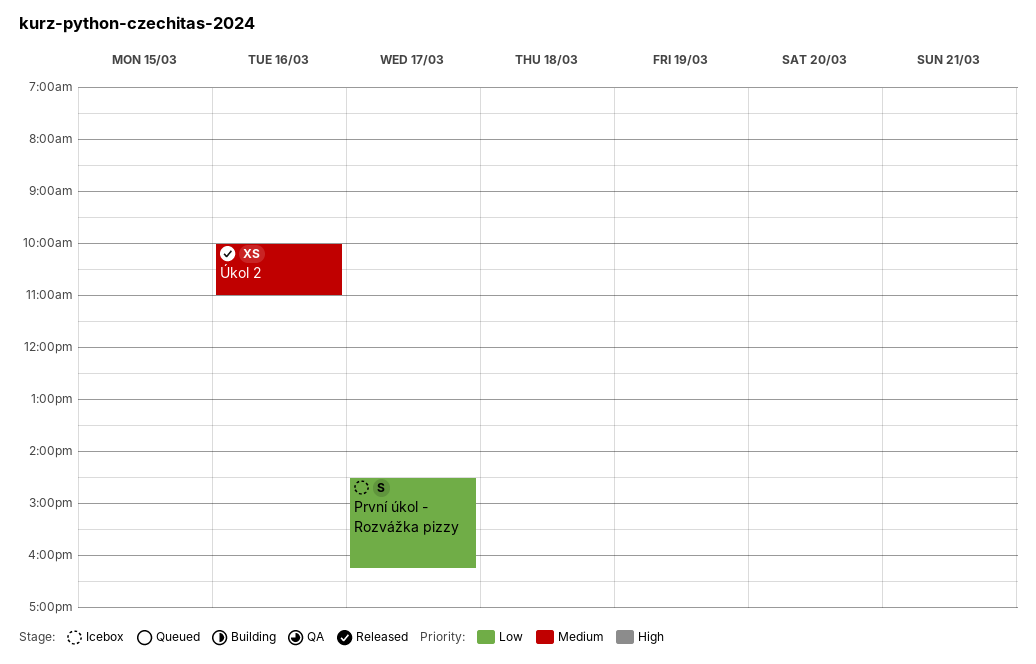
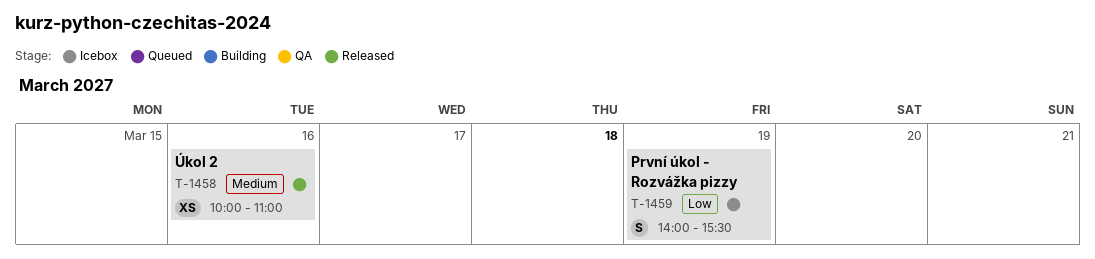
První úkol - Rozvážka pizzy, day: Mar 17 -> Mar 19
První úkol - Rozvážka pizzy, begins: 14:30 -> 14:00
První úkol - Rozvážka pizzy, ends: 16:15 -> 15:30

